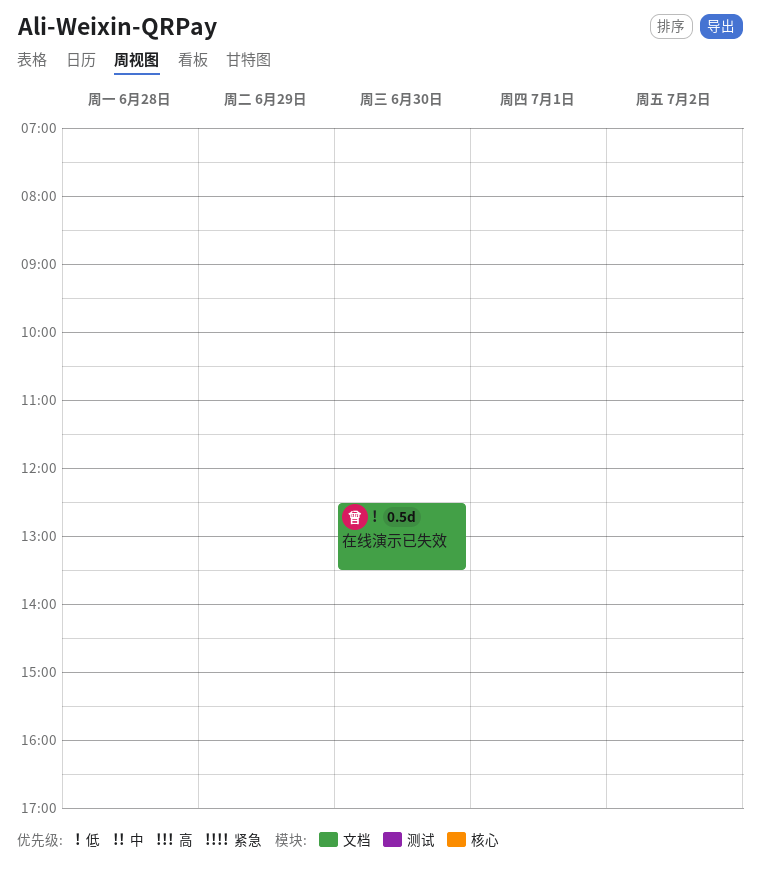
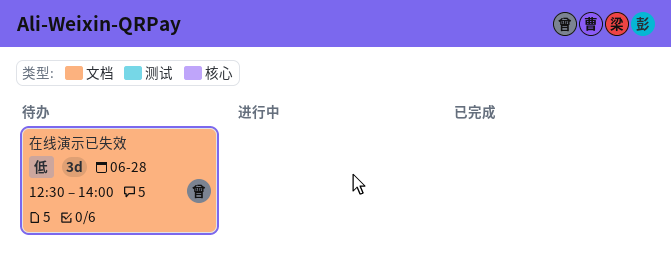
在线演示已失效, estimate: 0.5d -> 3d
在线演示已失效, day: Jun 30 -> Jun 28
在线演示已失效, ends: 13:30 -> 14:00

